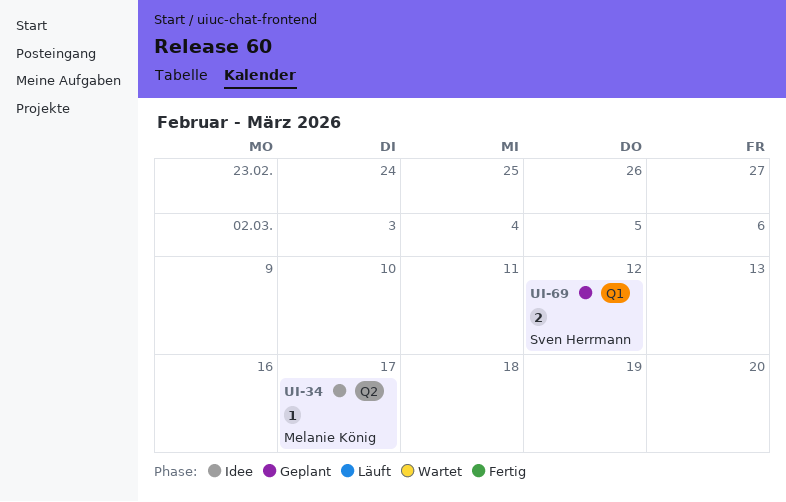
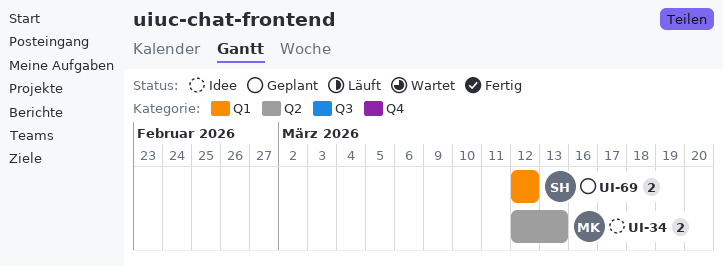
UI-34, estimate: 1 -> 2
UI-34, due: Mar 17 -> Mar 13

